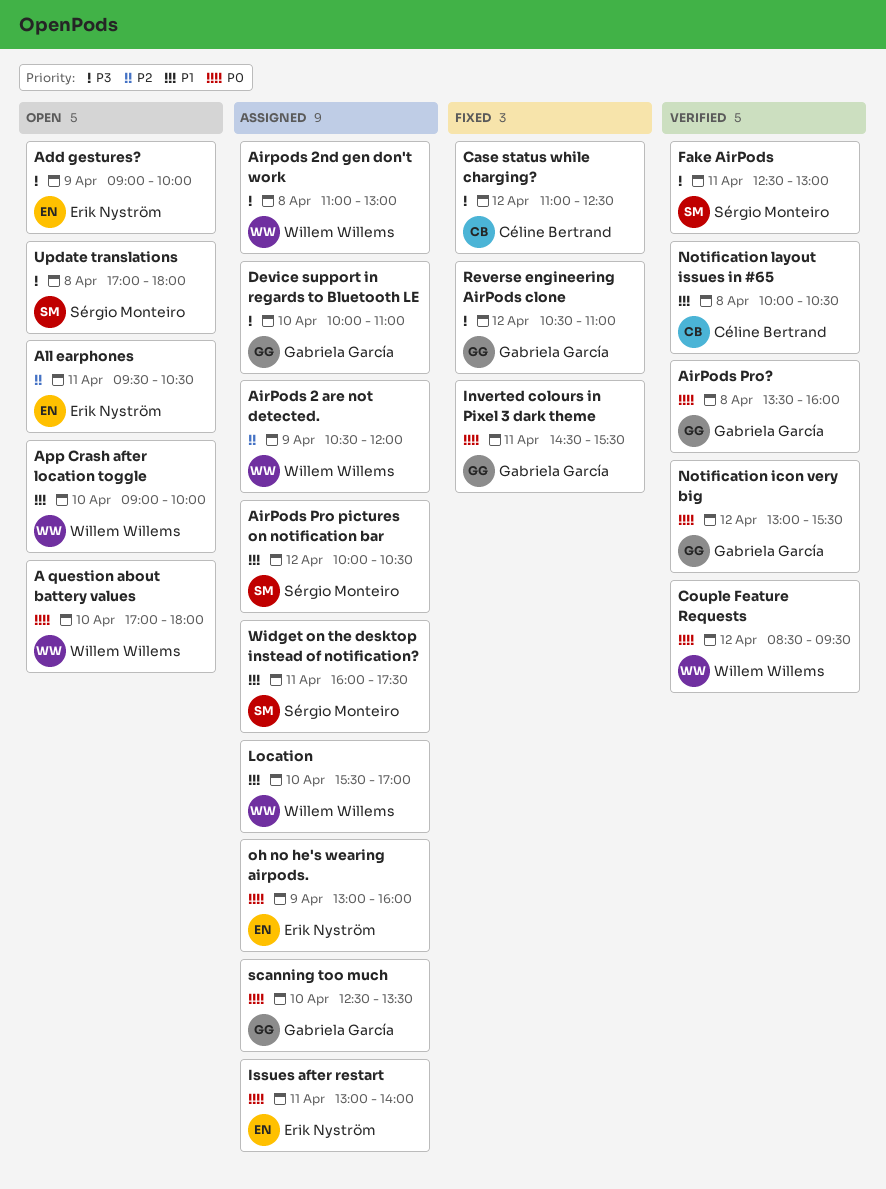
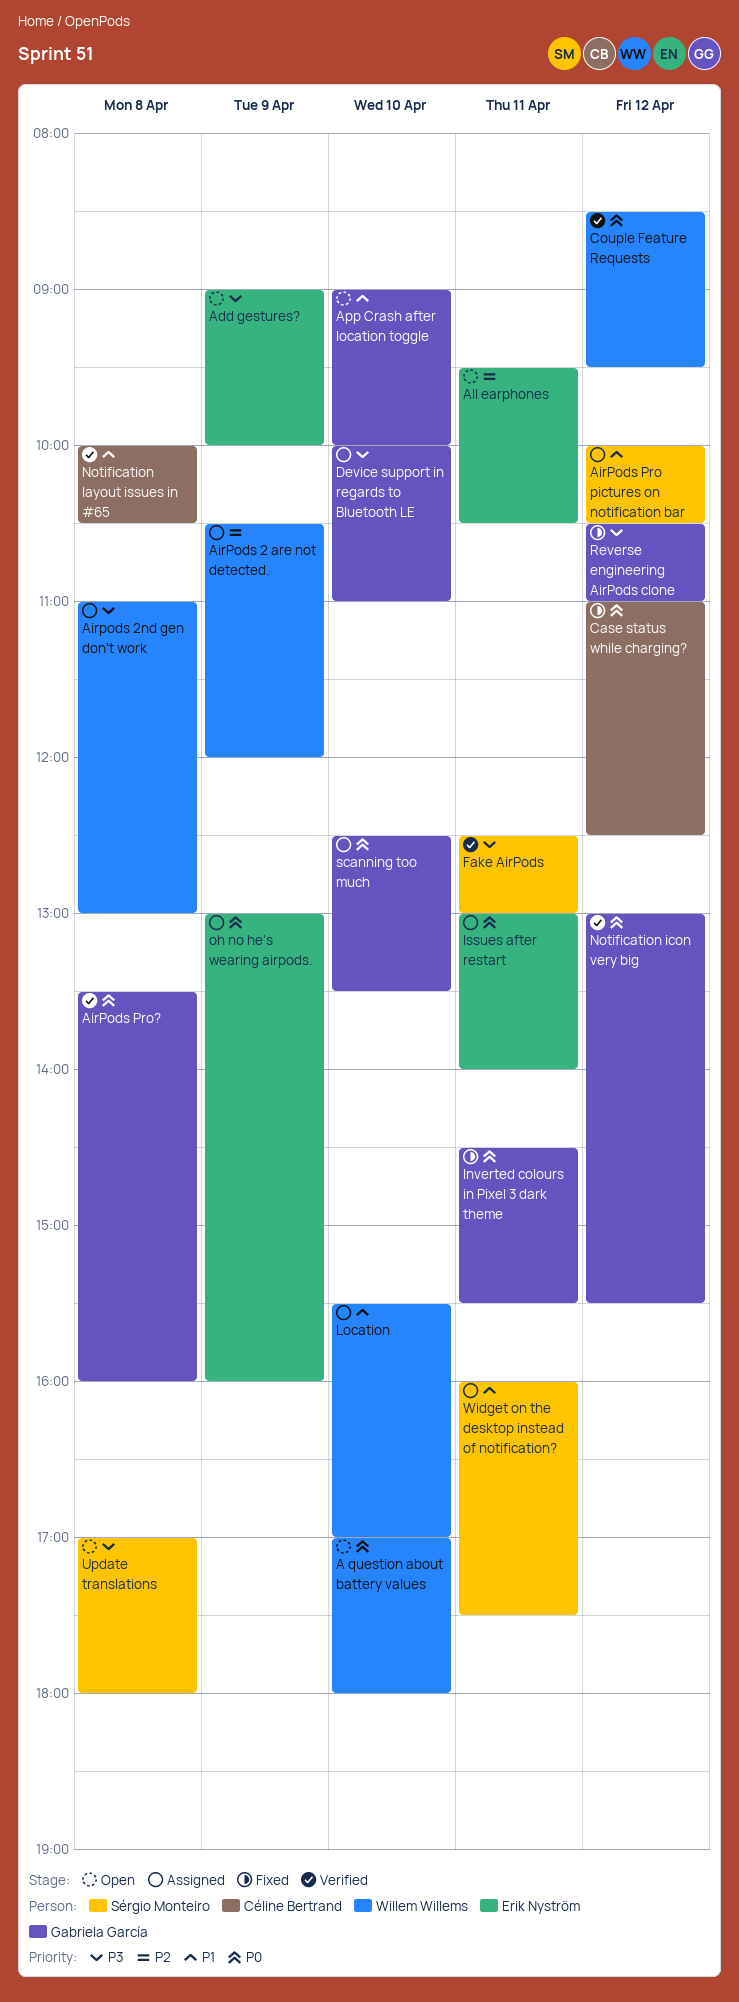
App Crash after location toggle, owner: Willem Willems -> Gabriela García
Case status while charging?, priority: P3 -> P0

